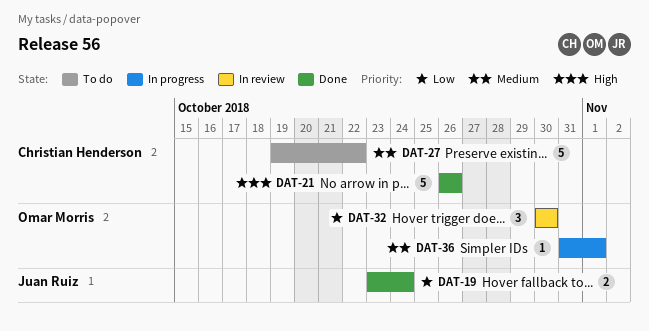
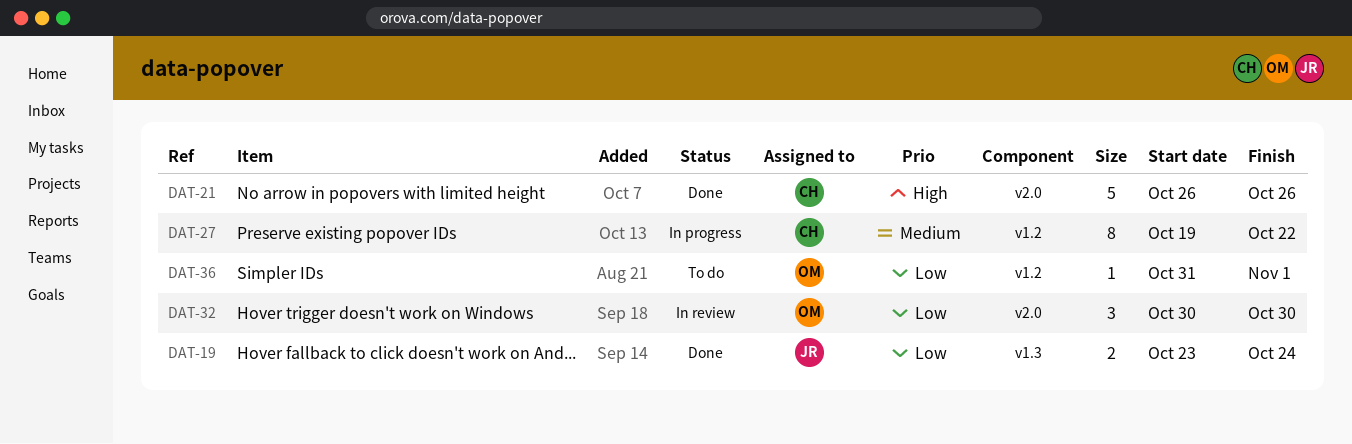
DAT-27, status: To do -> In progress
DAT-27, estimate: 5 -> 8
DAT-36, status: In progress -> To do
DAT-36, priority: Medium -> Low

